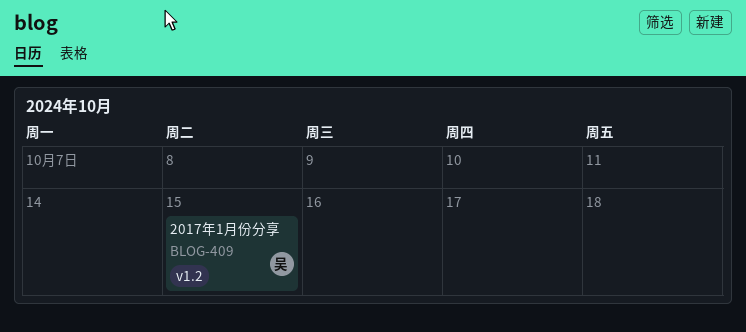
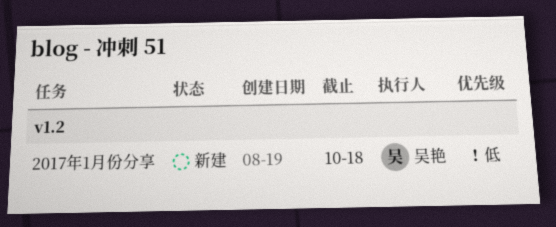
2017年1月份分享, due: Oct 15 -> Oct 18

